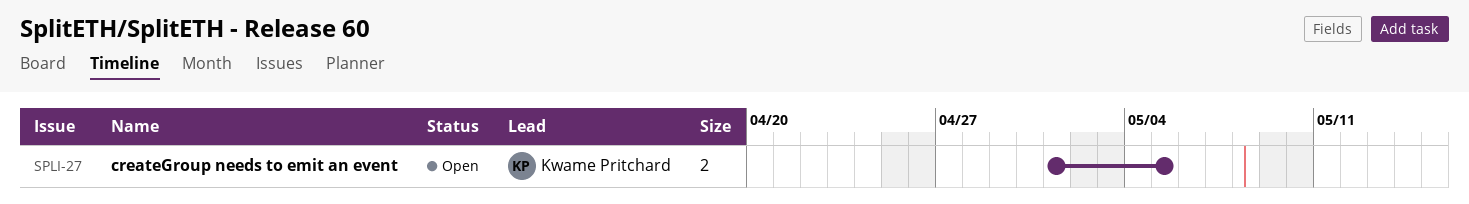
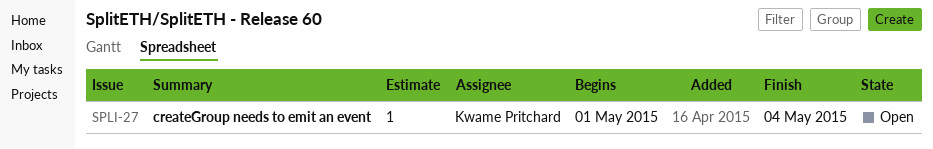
SPLI-27, estimate: 2 -> 1
SPLI-27, due: May 5 -> May 4

